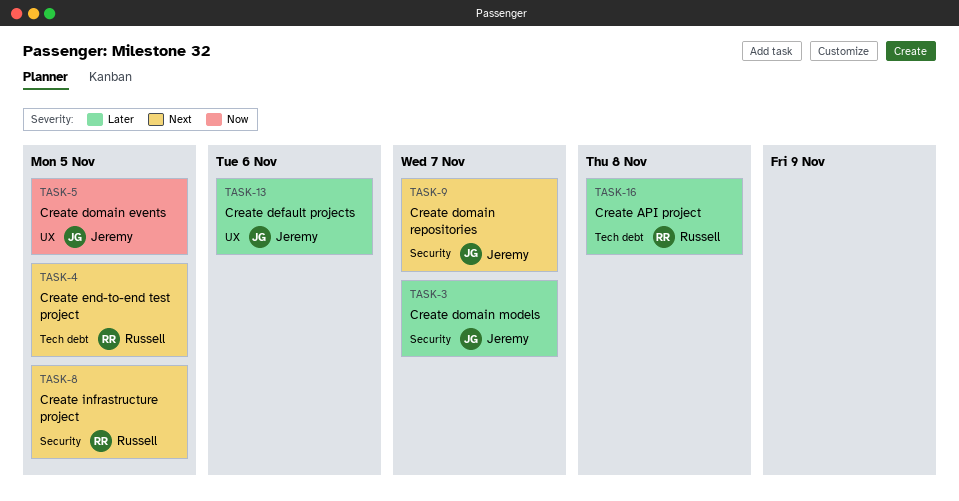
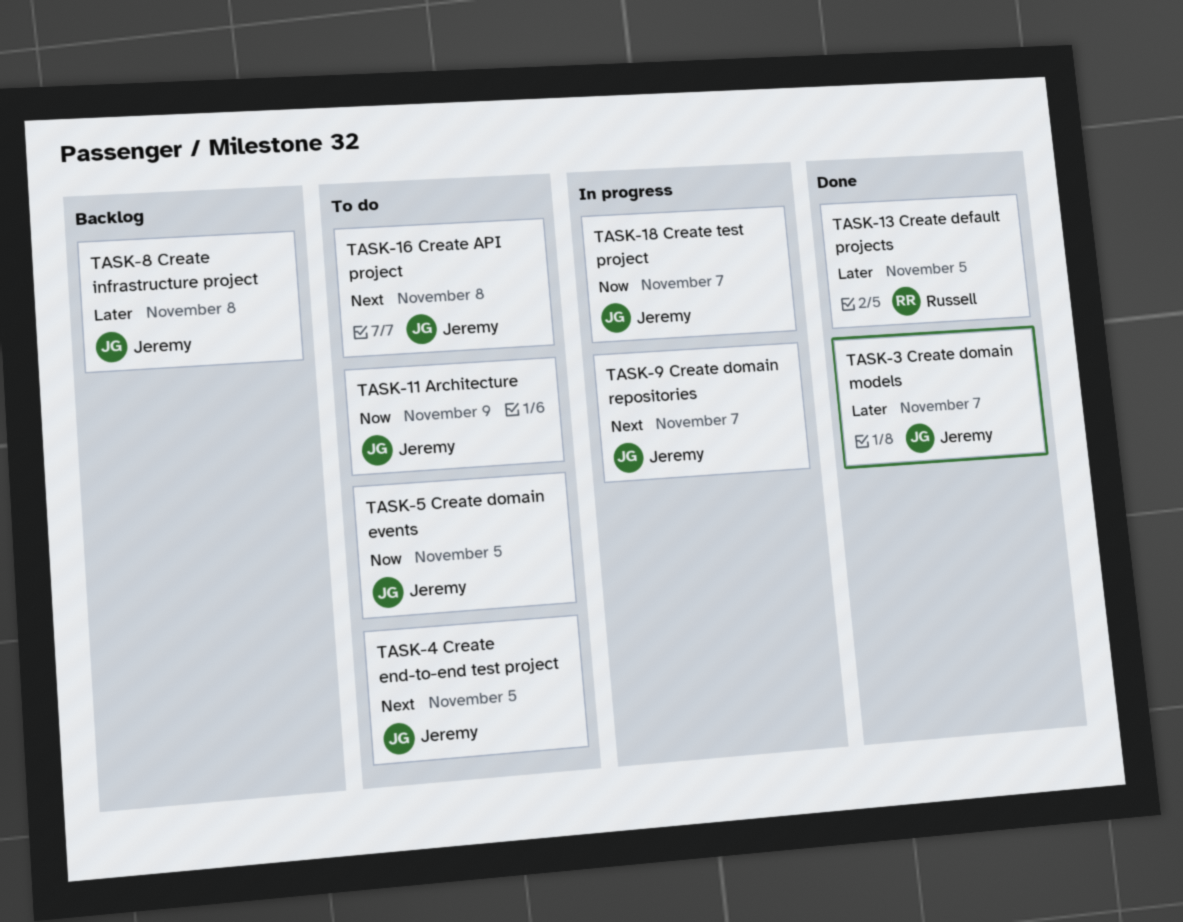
TASK-4, owner: Russell -> Jeremy
TASK-8, owner: Russell -> Jeremy
TASK-8, priority: Next -> Later
TASK-8, due: Nov 5 -> Nov 8
TASK-11: none -> present
TASK-13, owner: Jeremy -> Russell
TASK-13, due: Nov 6 -> Nov 5
TASK-16, owner: Russell -> Jeremy
TASK-16, priority: Later -> Next
TASK-18: none -> present

